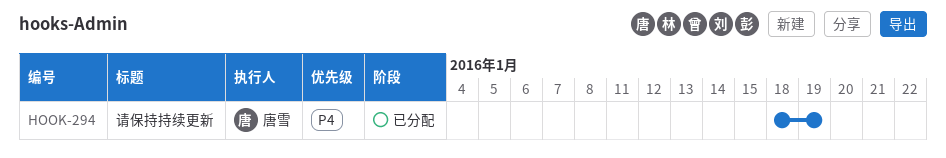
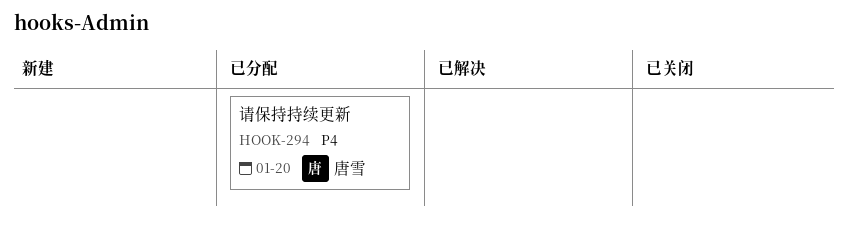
HOOK-294, due: Jan 19 -> Jan 20

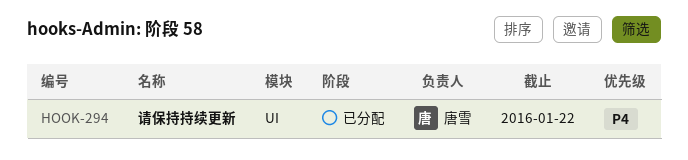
HOOK-294, due: Jan 20 -> Jan 22

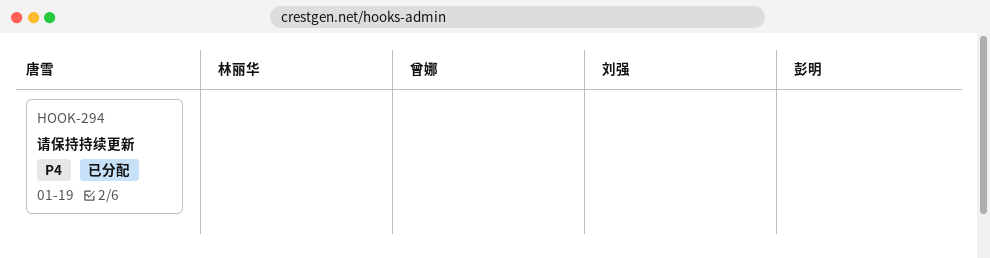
HOOK-294, due: Jan 22 -> Jan 19

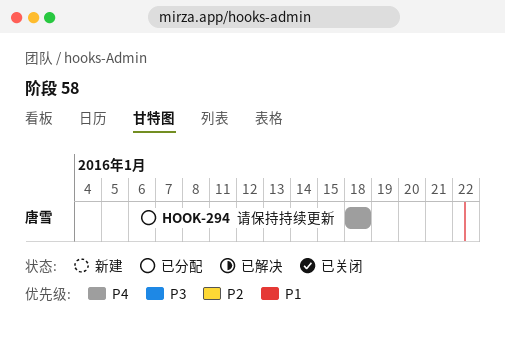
HOOK-294, due: Jan 19 -> Jan 18

